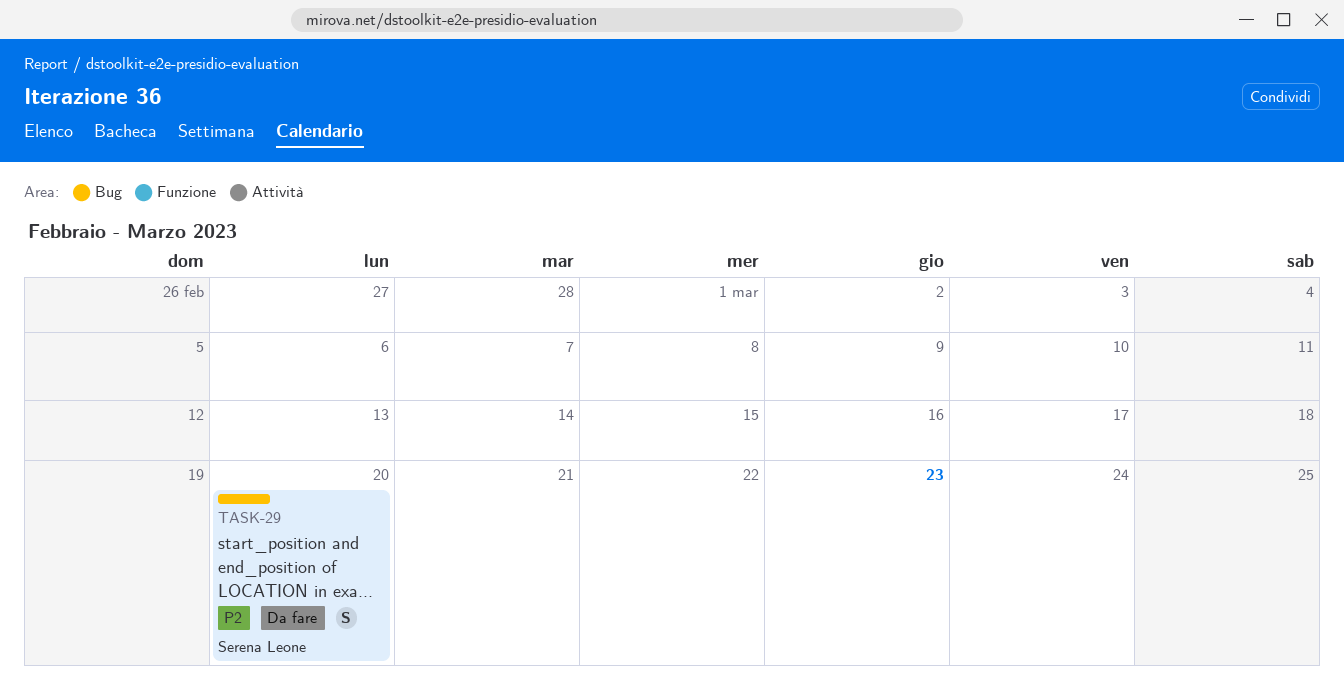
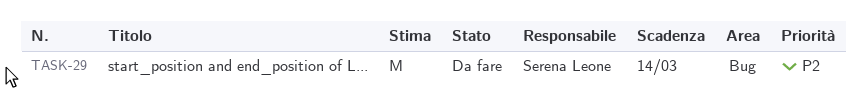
TASK-29, estimate: S -> M
TASK-29, due: Mar 20 -> Mar 14

